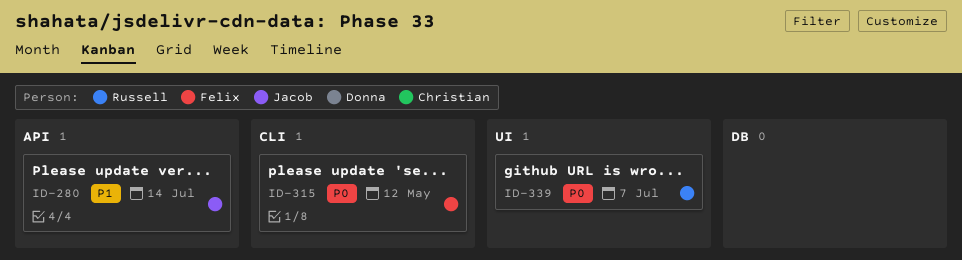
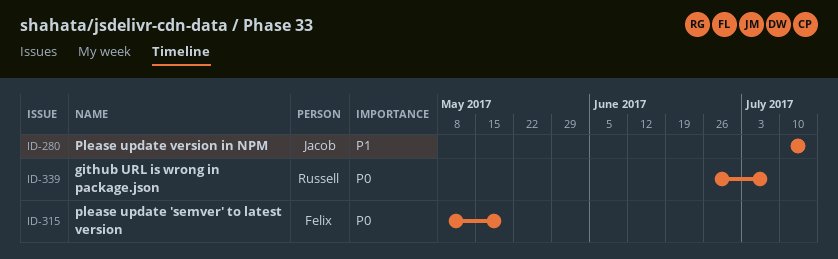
ID-315, due: May 12 -> May 19

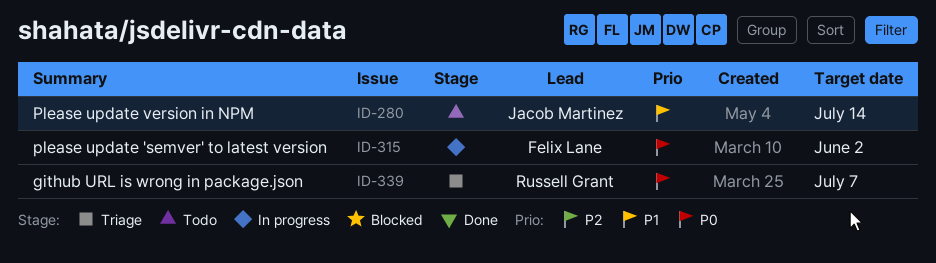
ID-315, due: May 19 -> Jun 2

